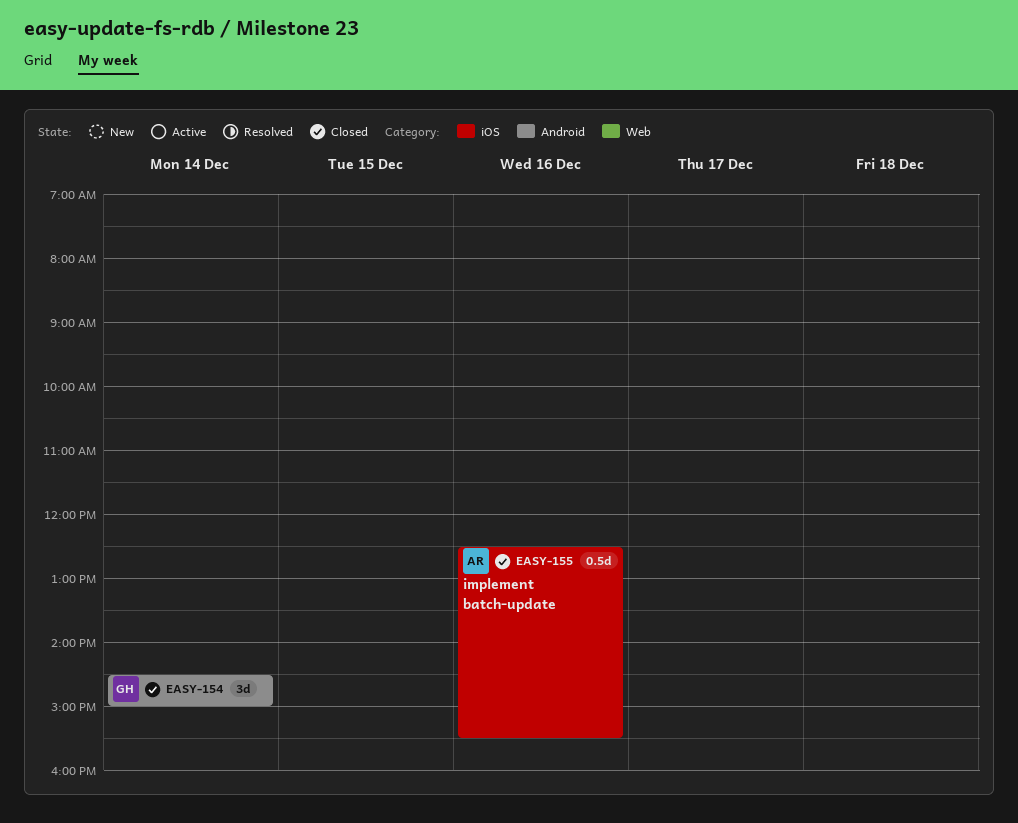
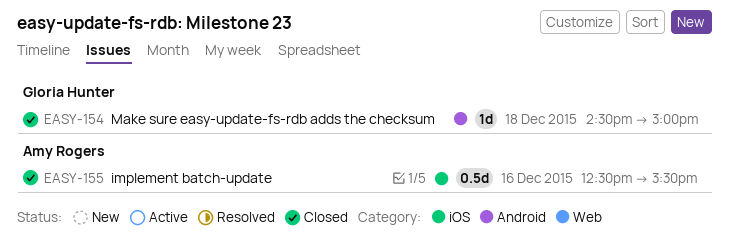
EASY-154, estimate: 3d -> 1d
EASY-154, day: Dec 14 -> Dec 18

